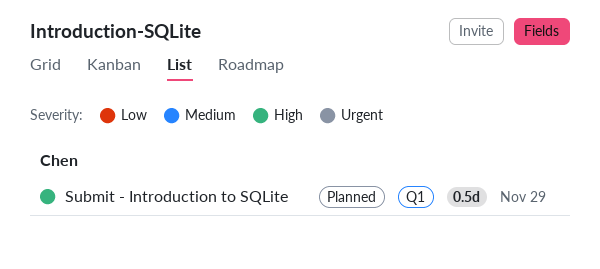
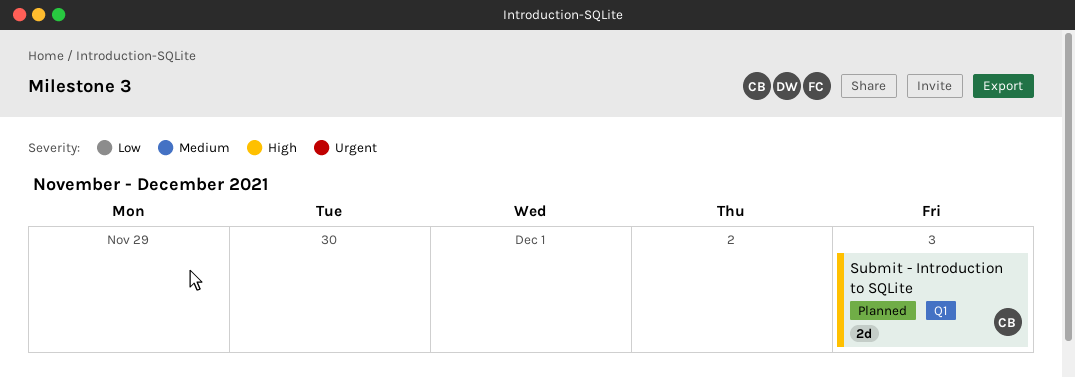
Submit - Introduction to SQLite, estimate: 0.5d -> 2d
Submit - Introduction to SQLite, due: Nov 29 -> Dec 3

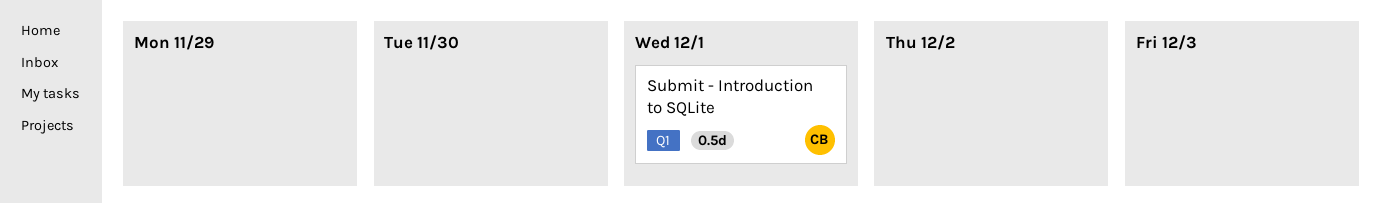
Submit - Introduction to SQLite, estimate: 2d -> 0.5d
Submit - Introduction to SQLite, due: Dec 3 -> Dec 1

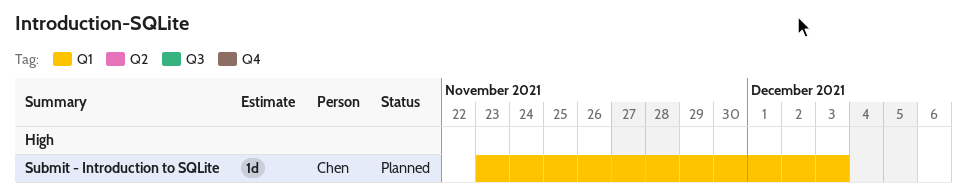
Submit - Introduction to SQLite, estimate: 0.5d -> 1d
Submit - Introduction to SQLite, due: Dec 1 -> Dec 3

